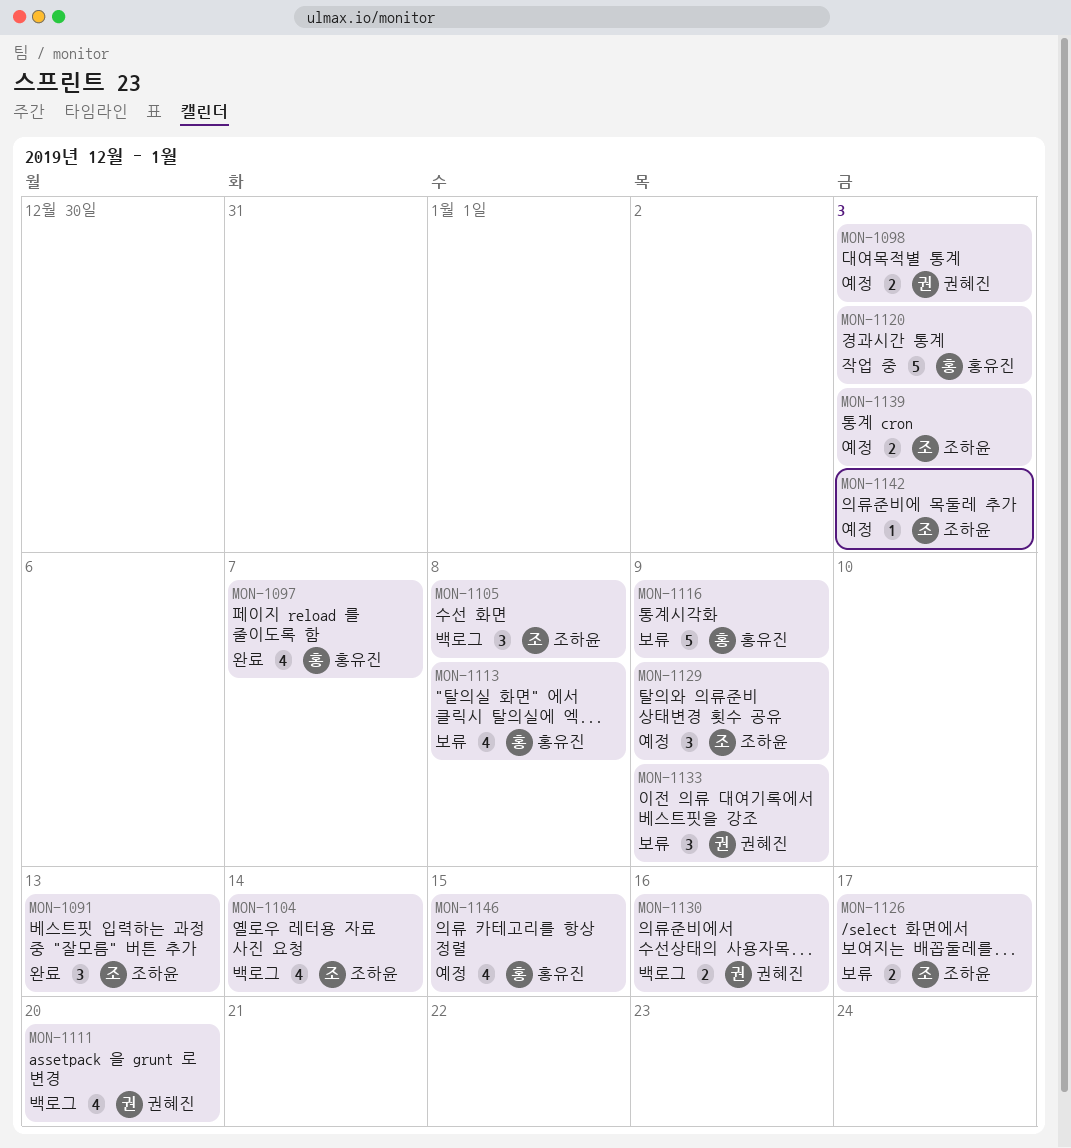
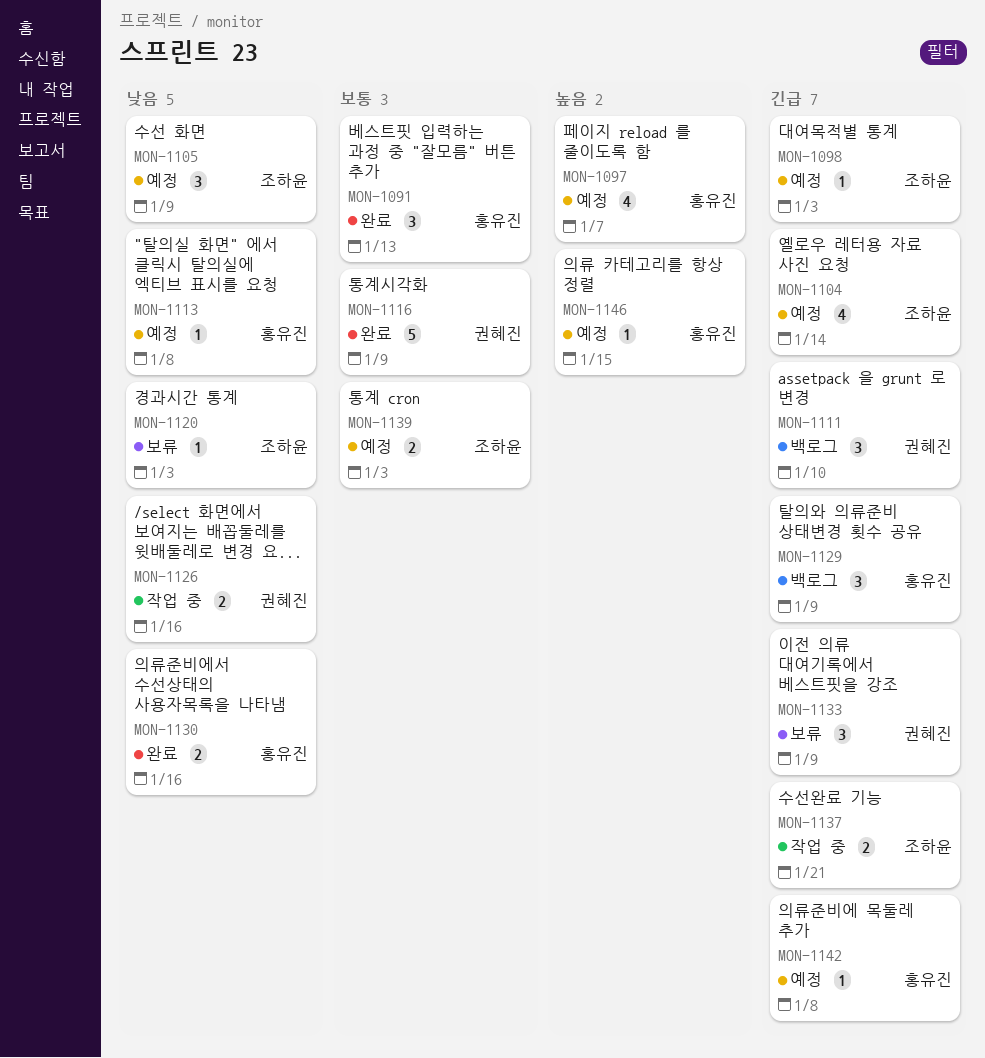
MON-1091, owner: 조하윤 -> 홍유진
MON-1097, status: 완료 -> 예정
MON-1098, owner: 권혜진 -> 조하윤
MON-1098, estimate: 2 -> 1
MON-1104, status: 백로그 -> 예정
MON-1105, status: 백로그 -> 예정
MON-1105, due: Jan 8 -> Jan 9
MON-1111, estimate: 4 -> 3
MON-1111, due: Jan 20 -> Jan 10
MON-1113, status: 보류 -> 예정
MON-1113, estimate: 4 -> 1
MON-1116, status: 보류 -> 완료
MON-1116, owner: 홍유진 -> 권혜진
MON-1120, status: 작업 중 -> 보류
MON-1120, owner: 홍유진 -> 조하윤
MON-1120, estimate: 5 -> 1
MON-1126, status: 보류 -> 작업 중
MON-1126, owner: 조하윤 -> 권혜진
MON-1126, due: Jan 17 -> Jan 16
MON-1129, status: 예정 -> 백로그
MON-1129, owner: 조하윤 -> 홍유진
MON-1130, status: 백로그 -> 완료
MON-1130, owner: 권혜진 -> 홍유진
MON-1137: none -> present
MON-1142, owner: 조하윤 -> 홍유진
MON-1142, due: Jan 3 -> Jan 8
MON-1146, estimate: 4 -> 1

